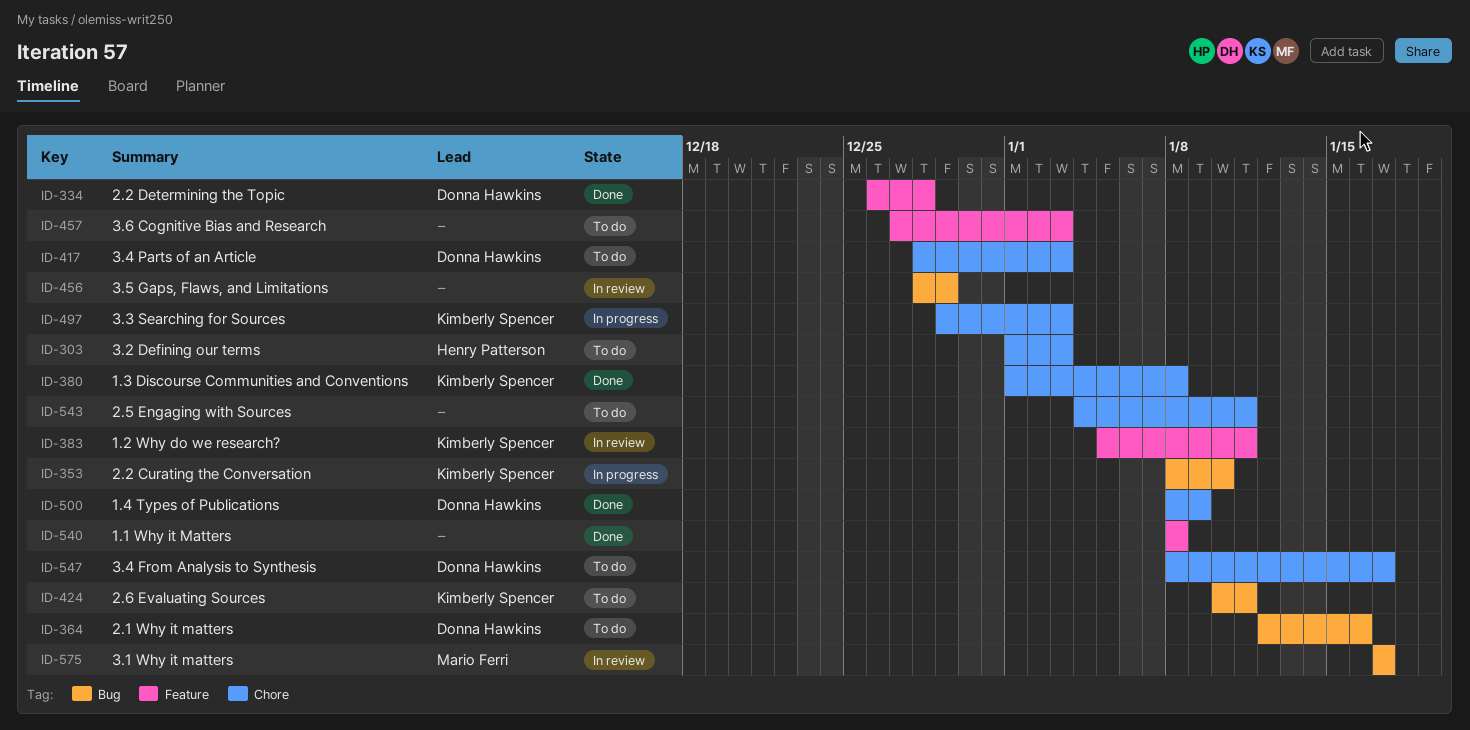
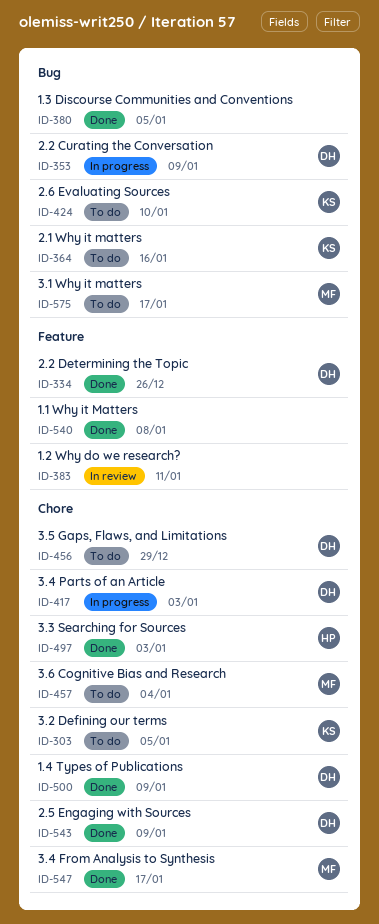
ID-303, owner: Henry Patterson -> Kimberly Spencer
ID-303, due: Jan 3 -> Jan 5
ID-334, due: Dec 28 -> Dec 26
ID-353, owner: Kimberly Spencer -> Donna Hawkins
ID-353, due: Jan 10 -> Jan 9
ID-364, owner: Donna Hawkins -> Kimberly Spencer
ID-380, owner: Kimberly Spencer -> none
ID-380, label: Chore -> Bug
ID-380, due: Jan 8 -> Jan 5
ID-383, owner: Kimberly Spencer -> none
ID-417, status: To do -> In progress
ID-424, due: Jan 11 -> Jan 10
ID-456, status: In review -> To do
ID-456, owner: none -> Donna Hawkins
ID-456, label: Bug -> Chore
ID-457, owner: none -> Mario Ferri
ID-457, label: Feature -> Chore
ID-457, due: Jan 3 -> Jan 4
ID-497, status: In progress -> Done
ID-497, owner: Kimberly Spencer -> Henry Patterson
ID-543, status: To do -> Done
ID-543, owner: none -> Donna Hawkins
ID-543, due: Jan 11 -> Jan 9
ID-547, status: To do -> Done
ID-547, owner: Donna Hawkins -> Mario Ferri
ID-575, status: In review -> To do

